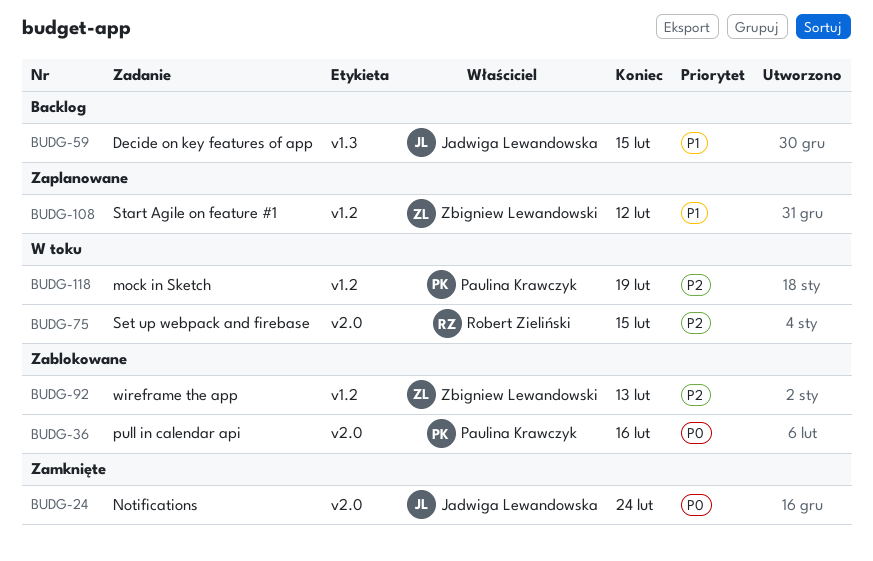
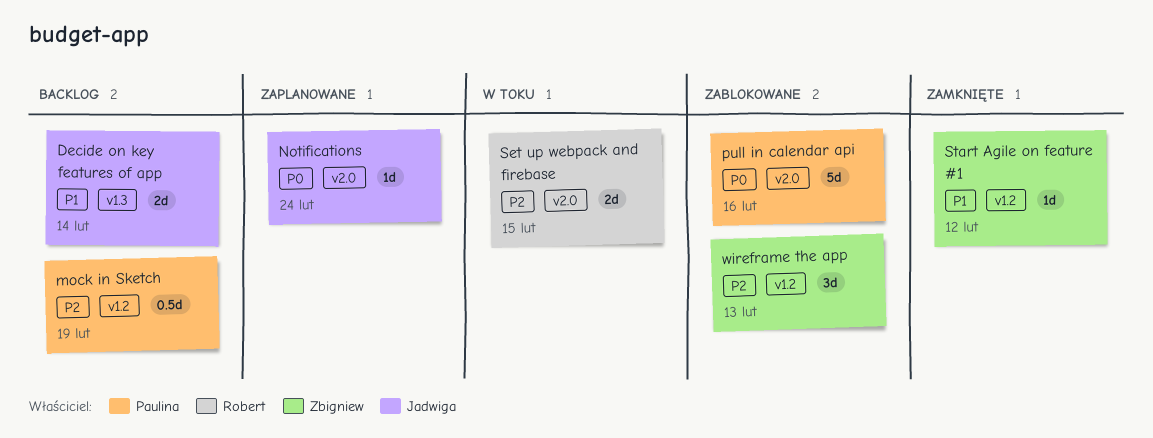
Decide on key features of app, due: Feb 15 -> Feb 14
mock in Sketch, status: W toku -> Backlog
Notifications, status: Zamknięte -> Zaplanowane
Start Agile on feature #1, status: Zaplanowane -> Zamknięte

